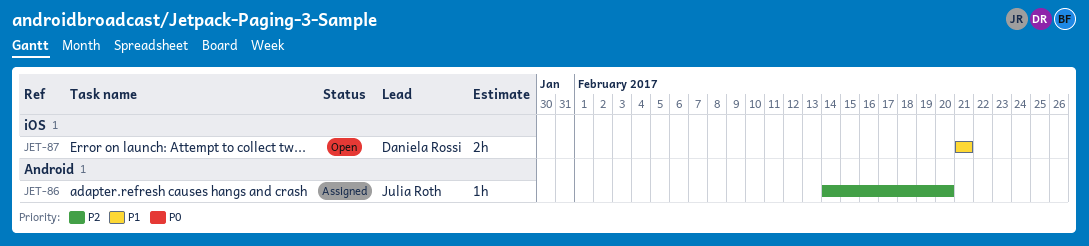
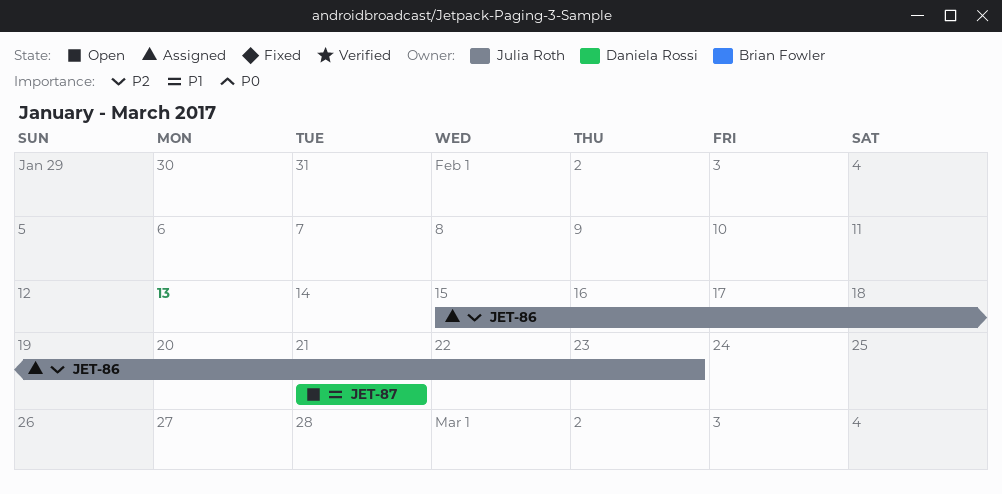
JET-86, start: Feb 14 -> Feb 15
JET-86, due: Feb 20 -> Feb 23

